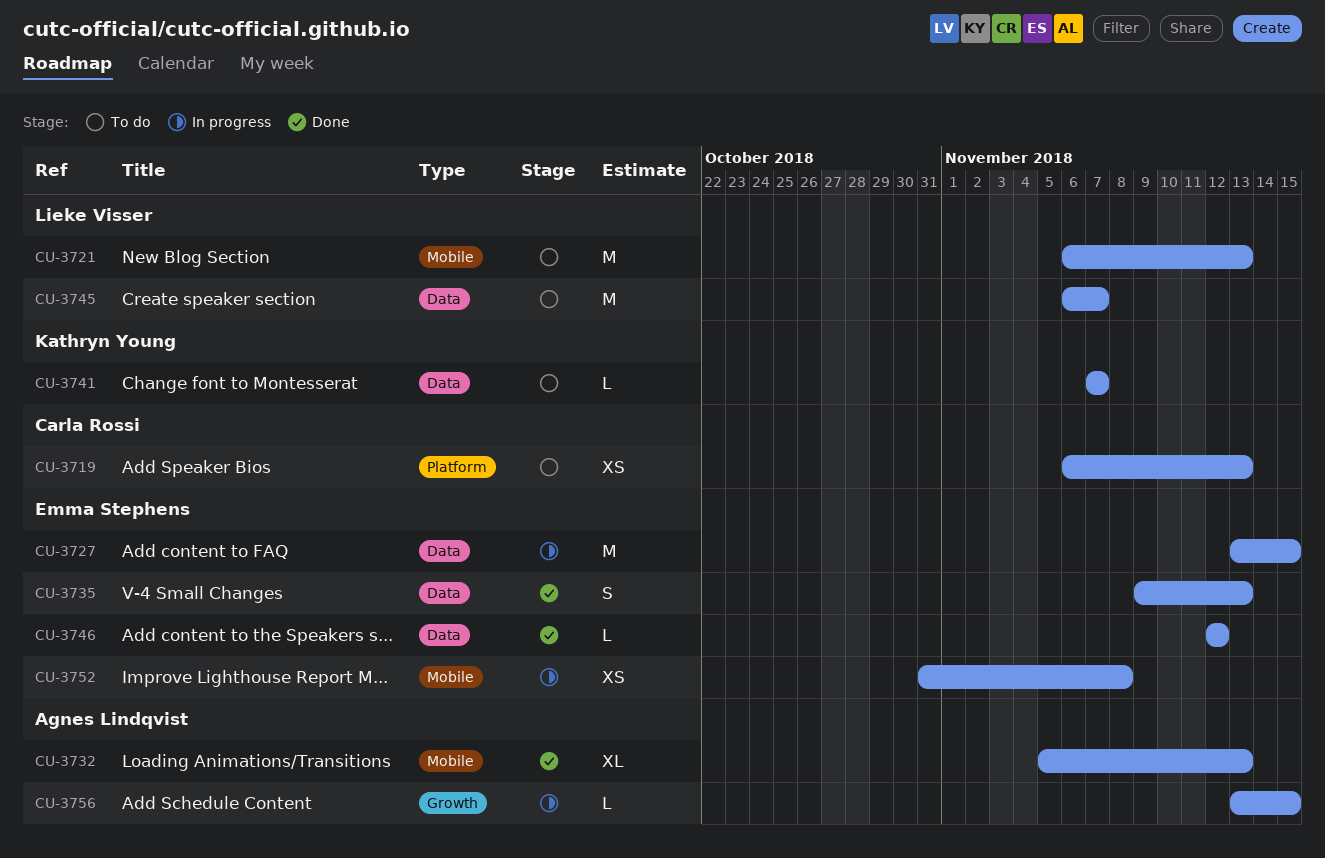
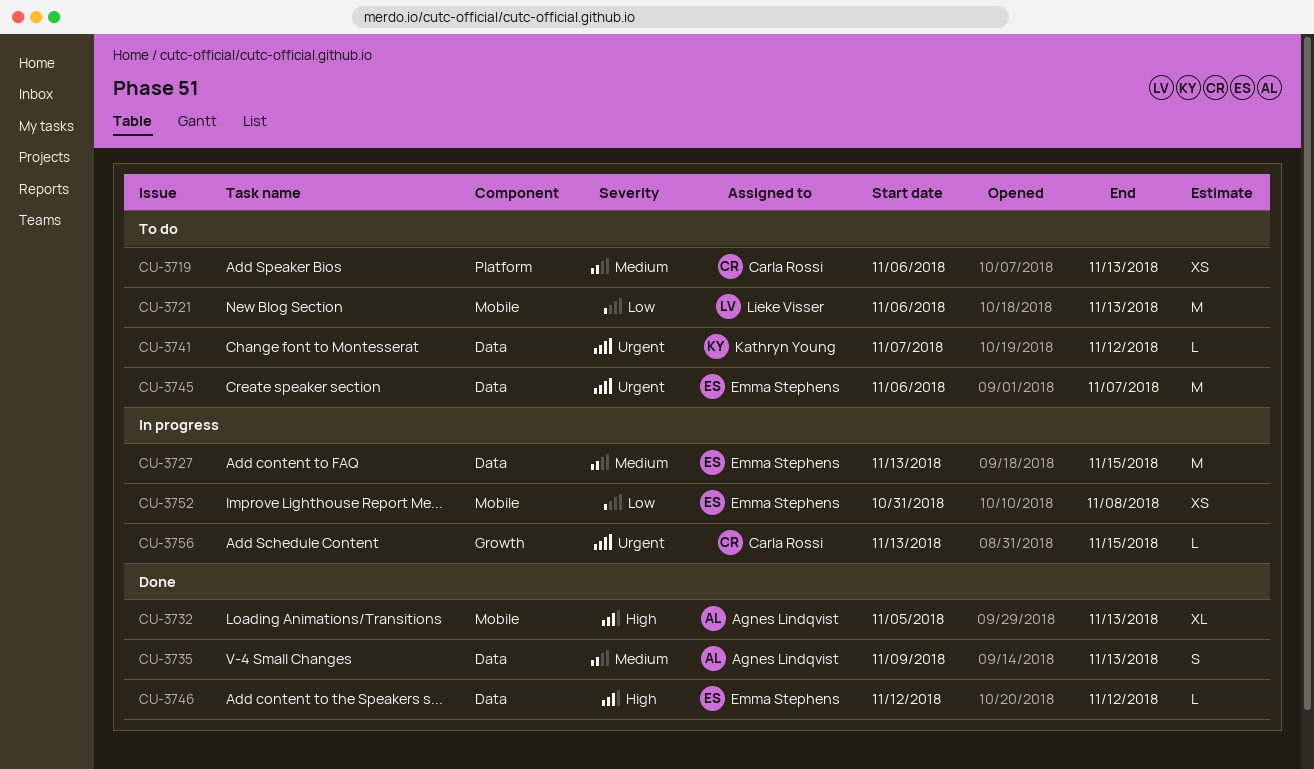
CU-3735, owner: Emma Stephens -> Agnes Lindqvist
CU-3741, due: Nov 7 -> Nov 12
CU-3745, owner: Lieke Visser -> Emma Stephens
CU-3756, owner: Agnes Lindqvist -> Carla Rossi

